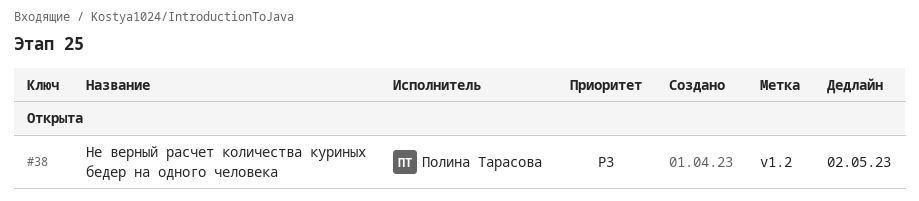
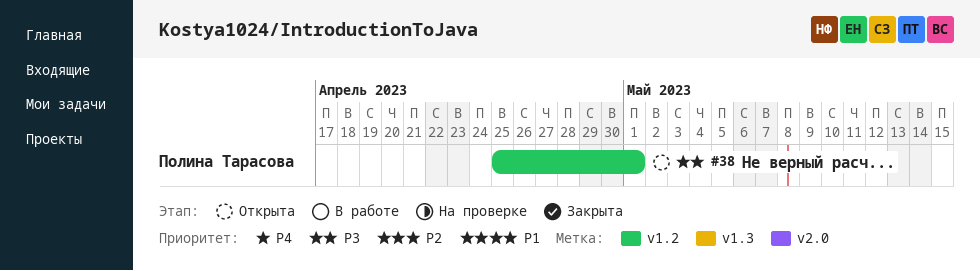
#38, due: May 2 -> May 1

